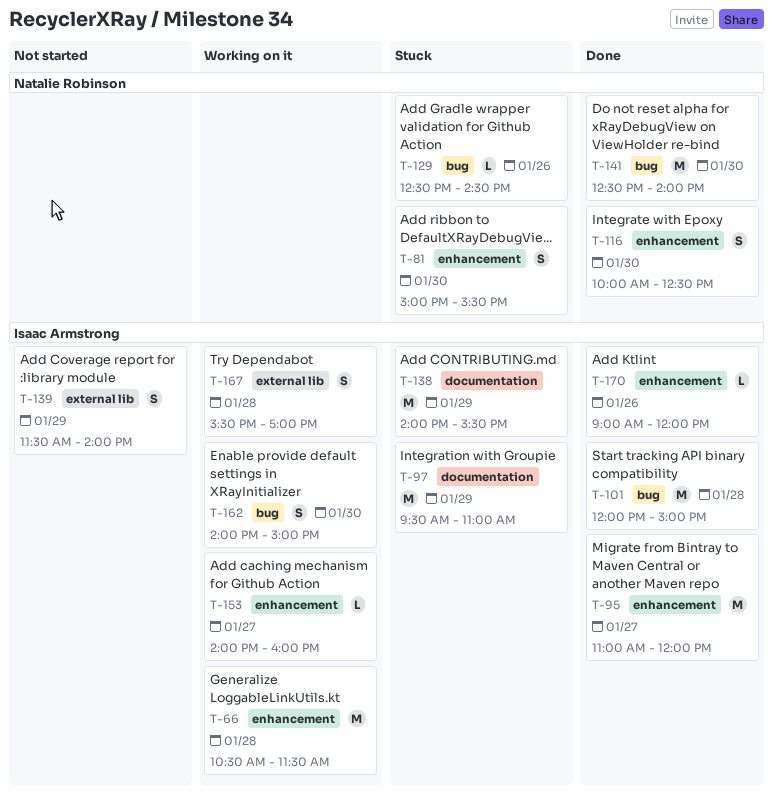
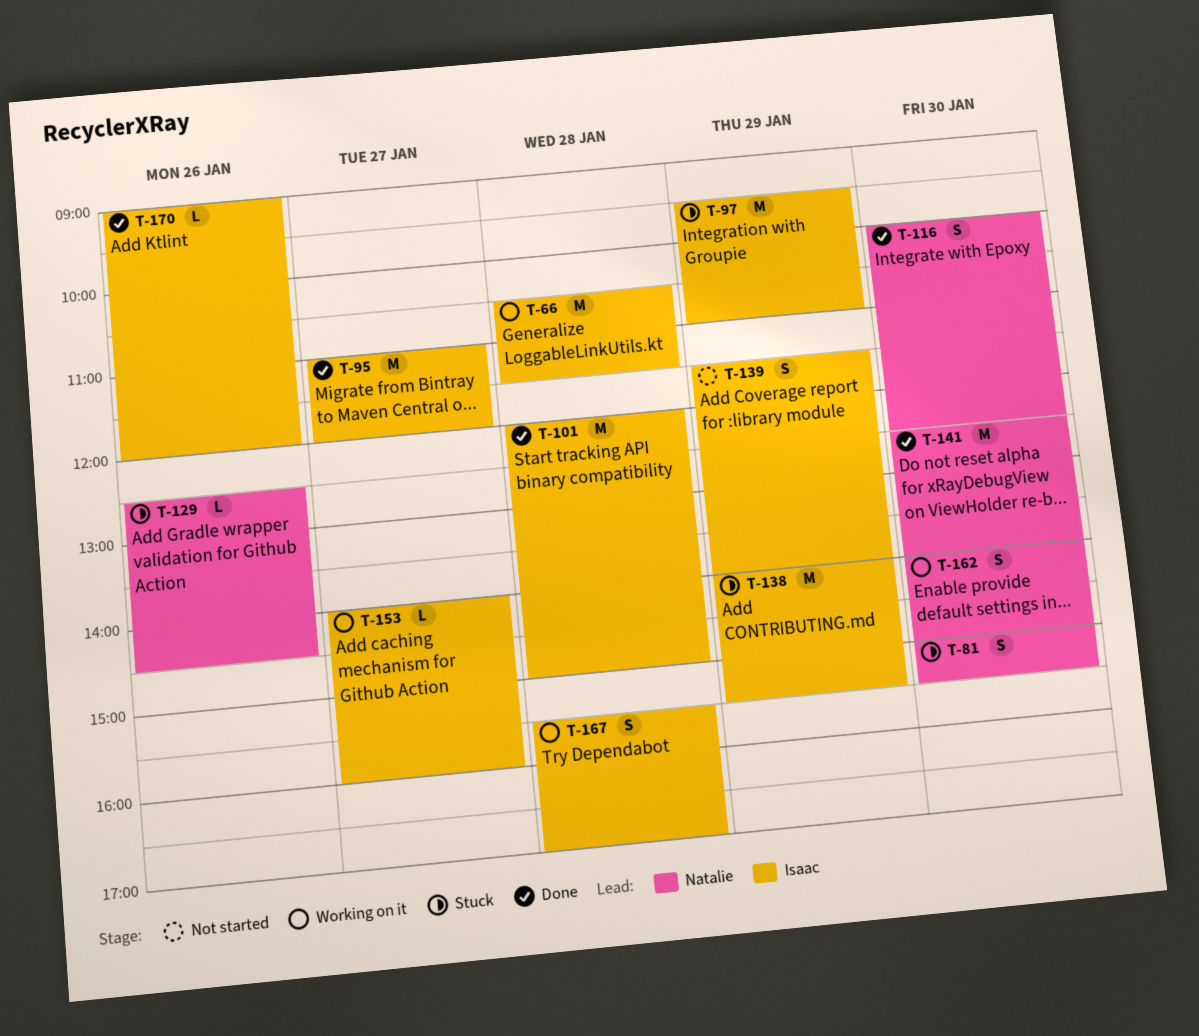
T-162, owner: Isaac Armstrong -> Natalie Robinson

